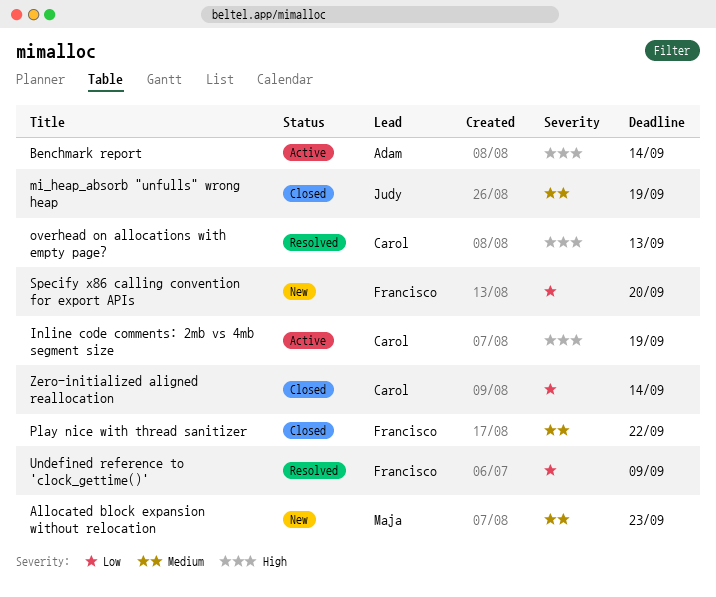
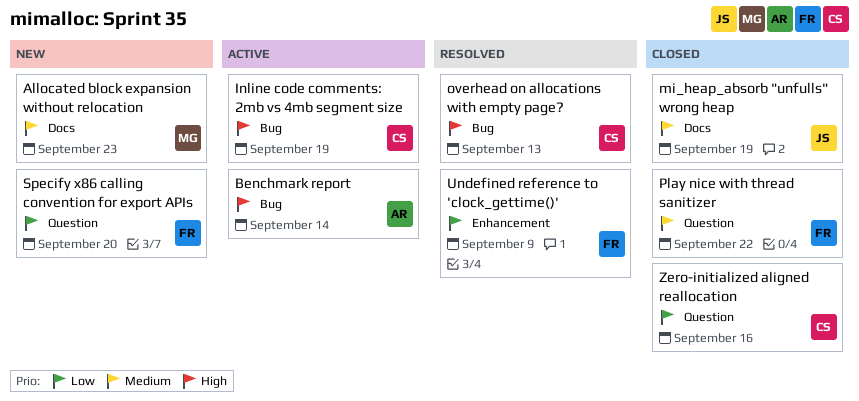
Zero-initialized aligned reallocation, due: Sep 14 -> Sep 16

